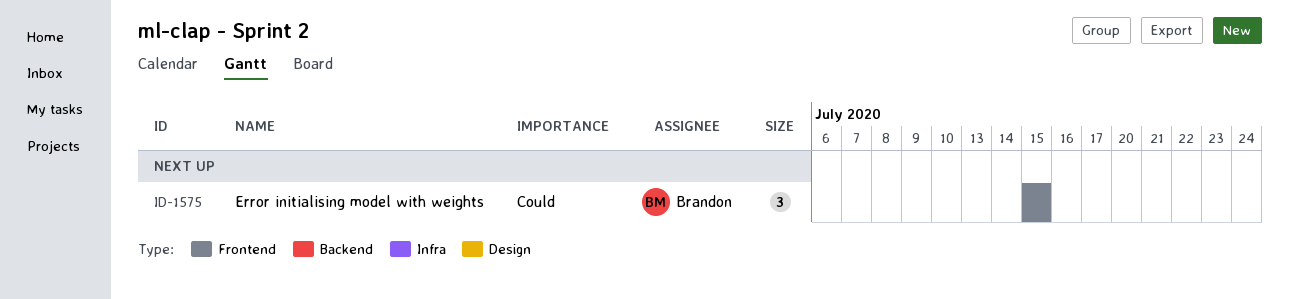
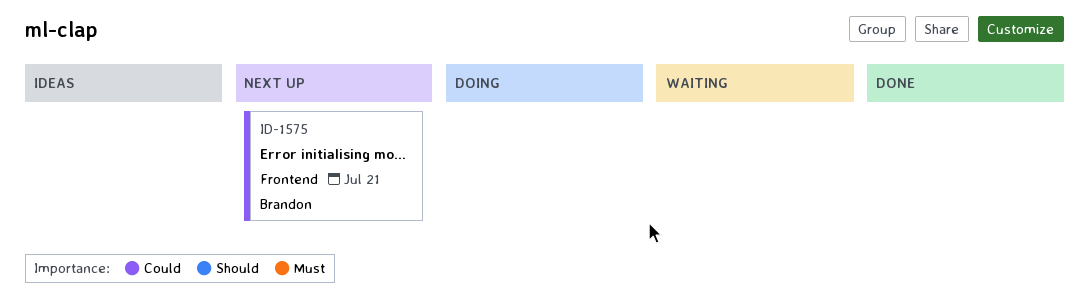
ID-1575, due: Jul 15 -> Jul 21

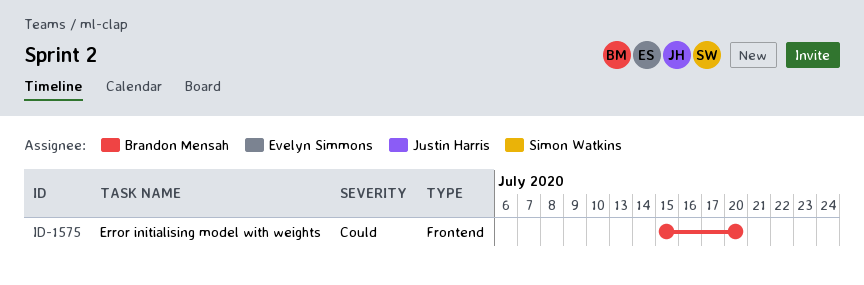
ID-1575, due: Jul 21 -> Jul 20

